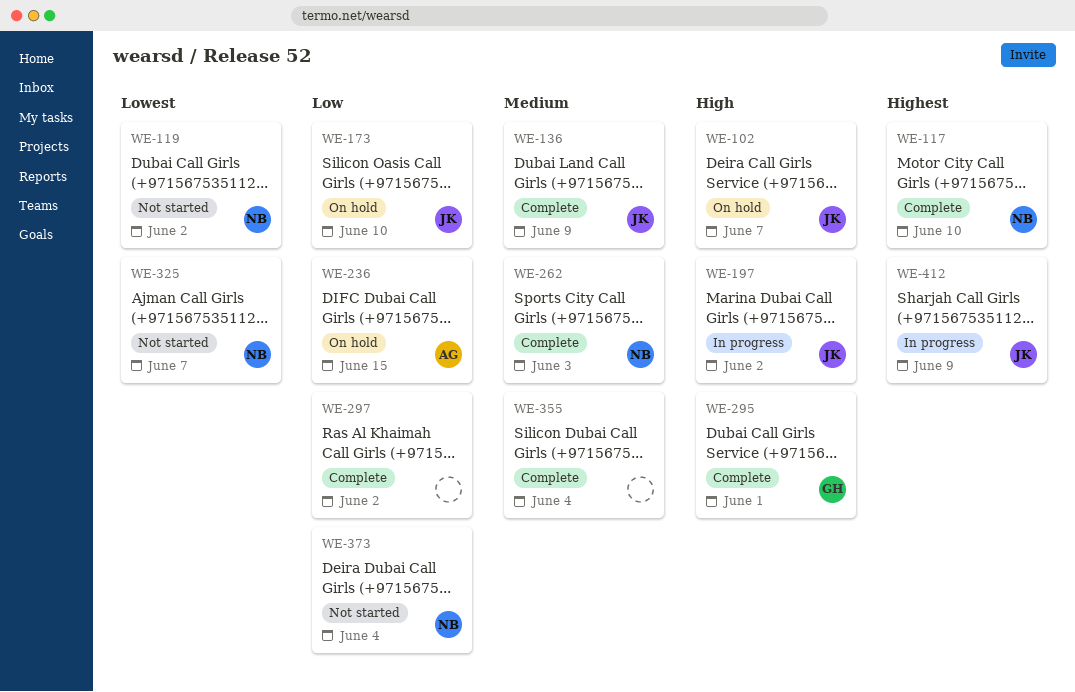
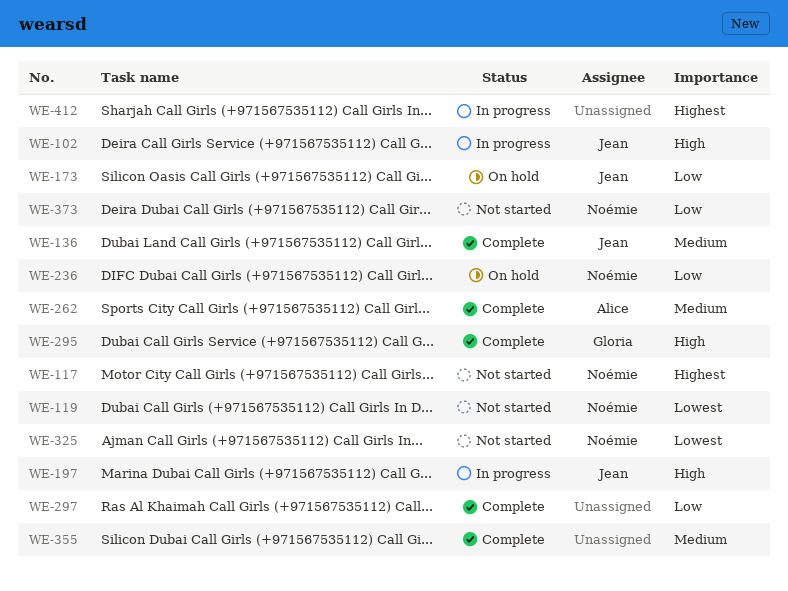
WE-102, status: On hold -> In progress
WE-117, status: Complete -> Not started
WE-236, owner: Alice -> Noémie
WE-262, owner: Noémie -> Alice
WE-412, owner: Jean -> none

